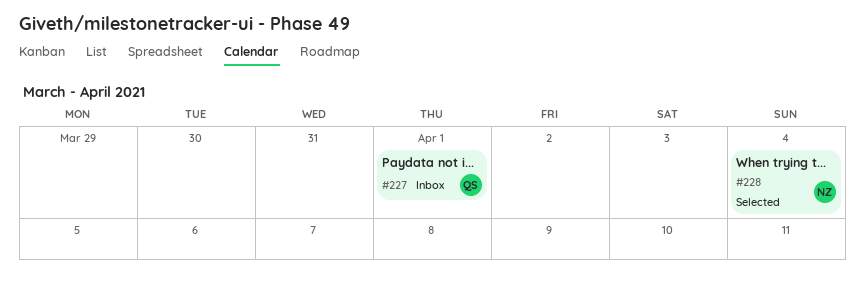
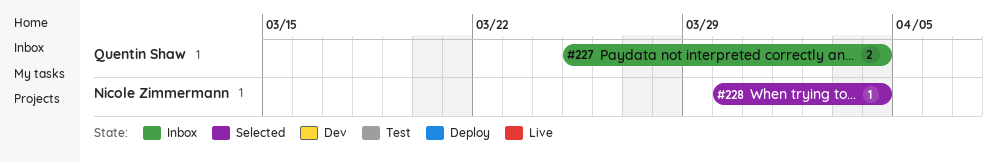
#227, due: Apr 1 -> Apr 4

